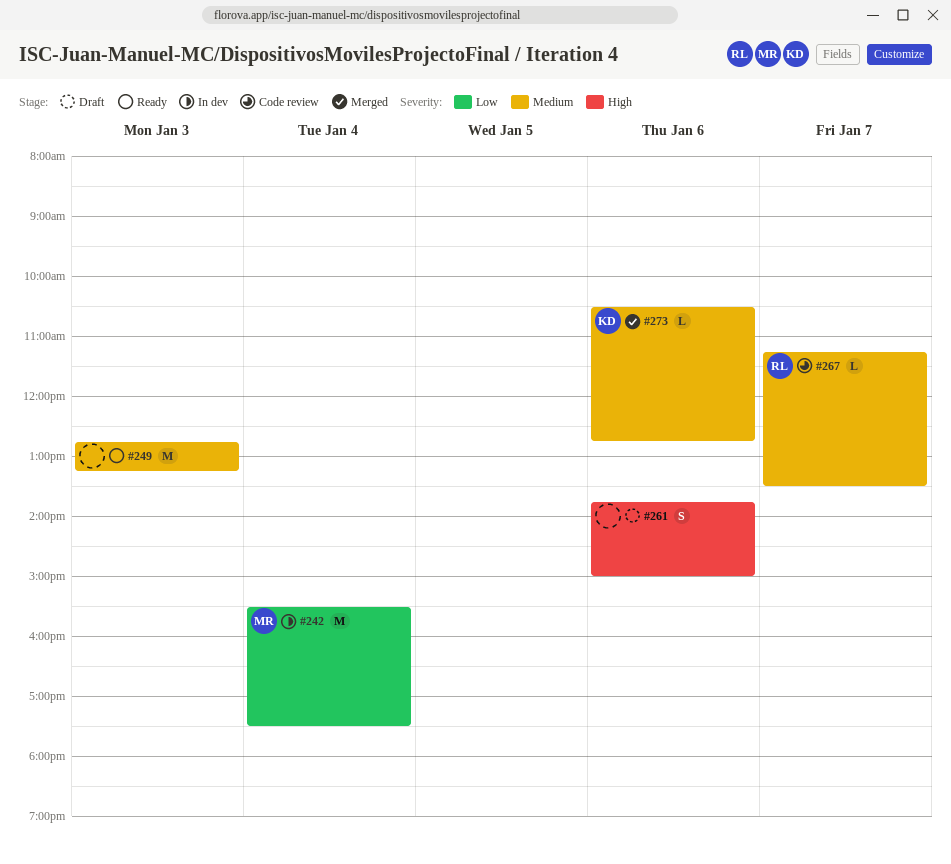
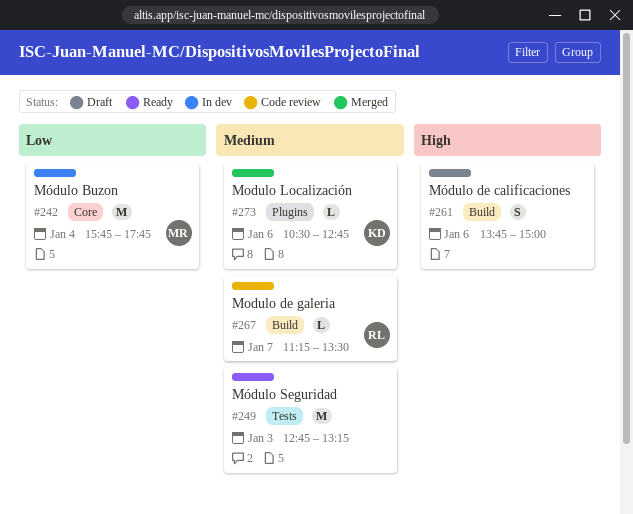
#242, begins: 15:30 -> 15:45
#242, ends: 17:30 -> 17:45

